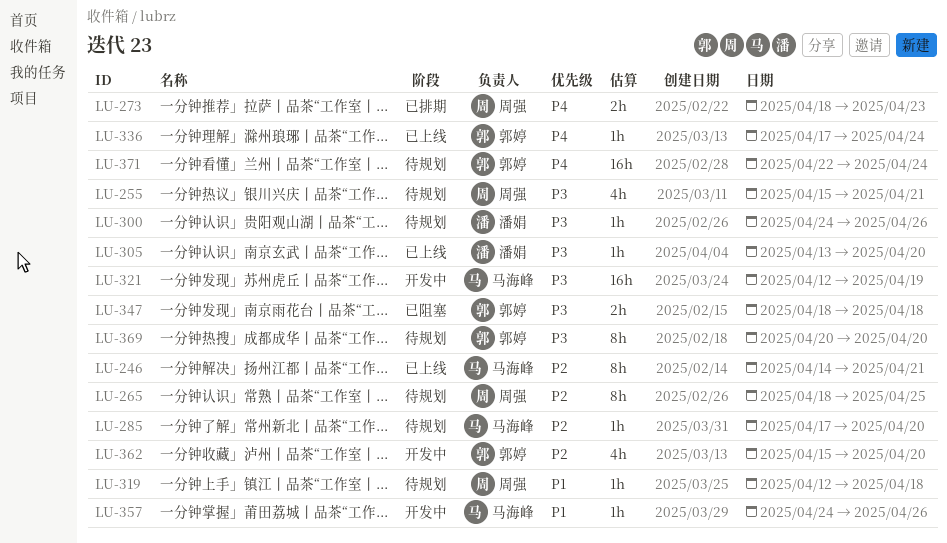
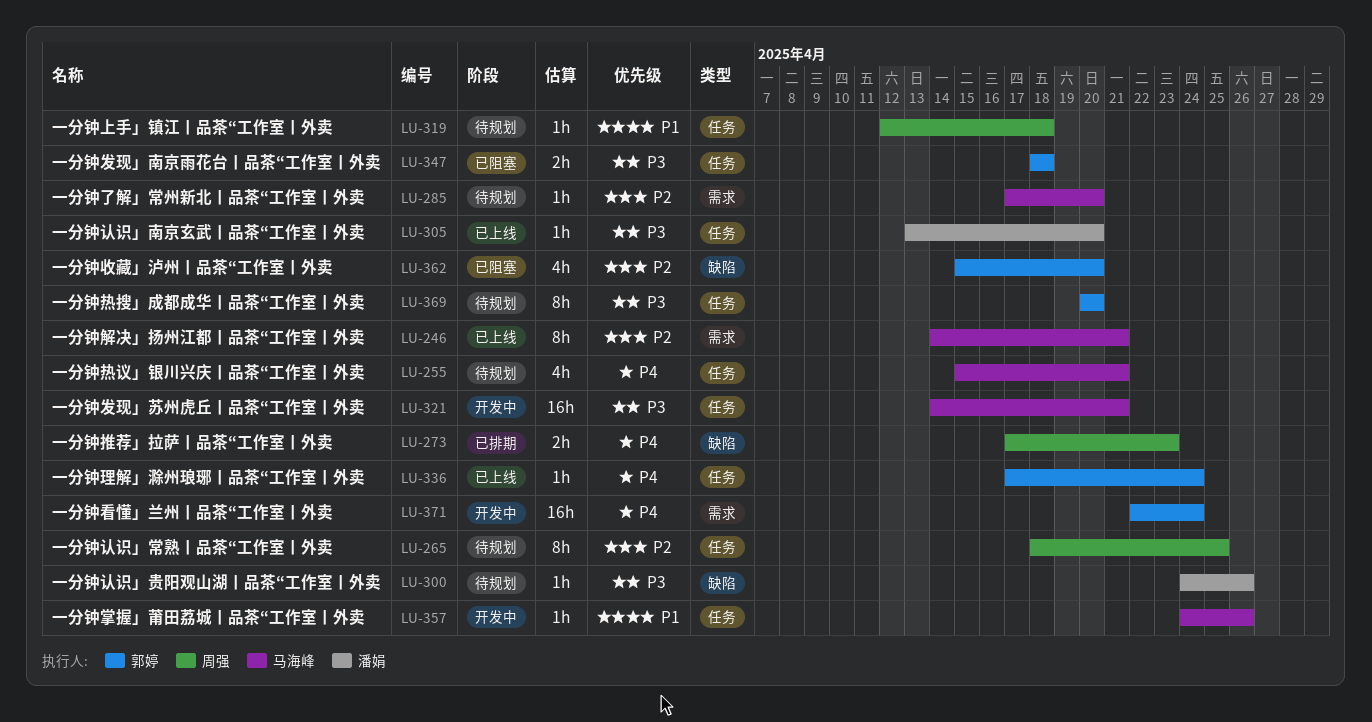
LU-255, owner: 周强 -> 马海峰
LU-255, priority: P3 -> P4
LU-273, start: Apr 18 -> Apr 17
LU-321, start: Apr 12 -> Apr 14
LU-321, due: Apr 19 -> Apr 21
LU-362, status: 开发中 -> 已阻塞
LU-371, status: 待规划 -> 开发中

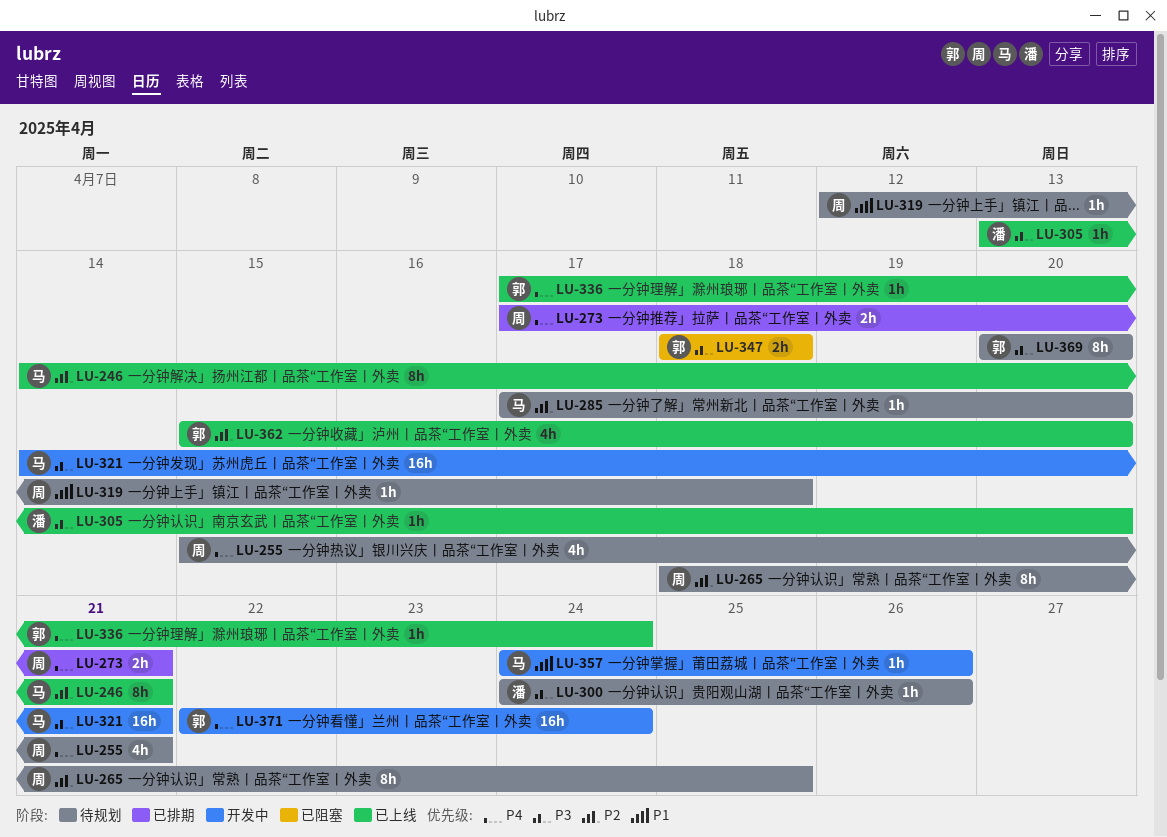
LU-255, owner: 马海峰 -> 周强
LU-273, due: Apr 23 -> Apr 21
LU-362, status: 已阻塞 -> 已上线

